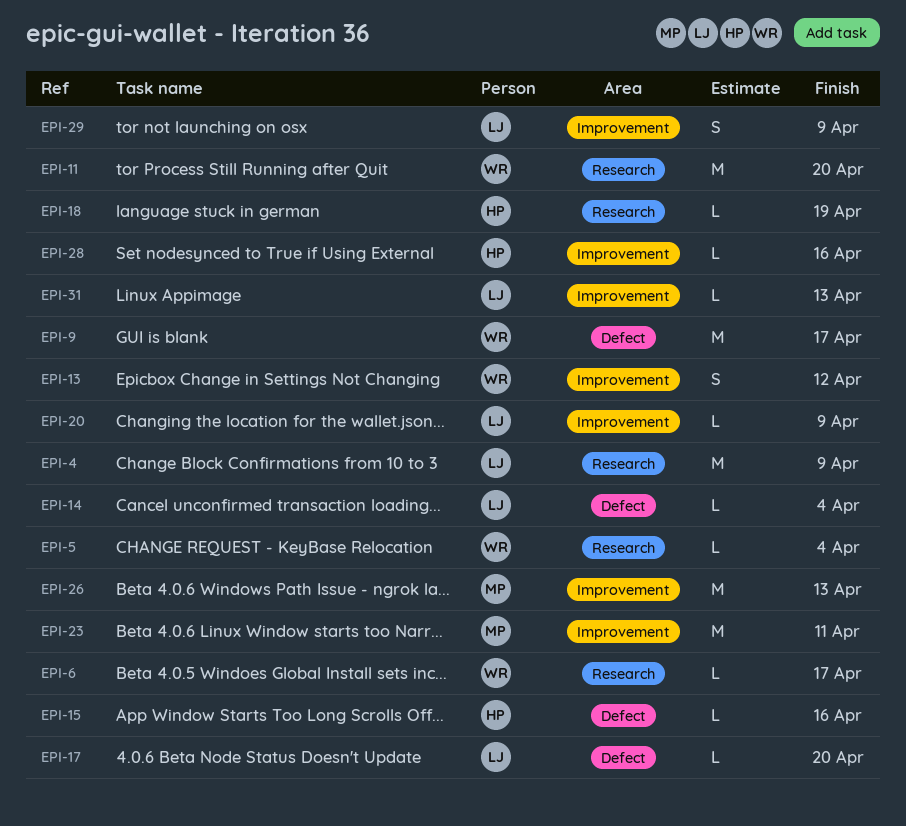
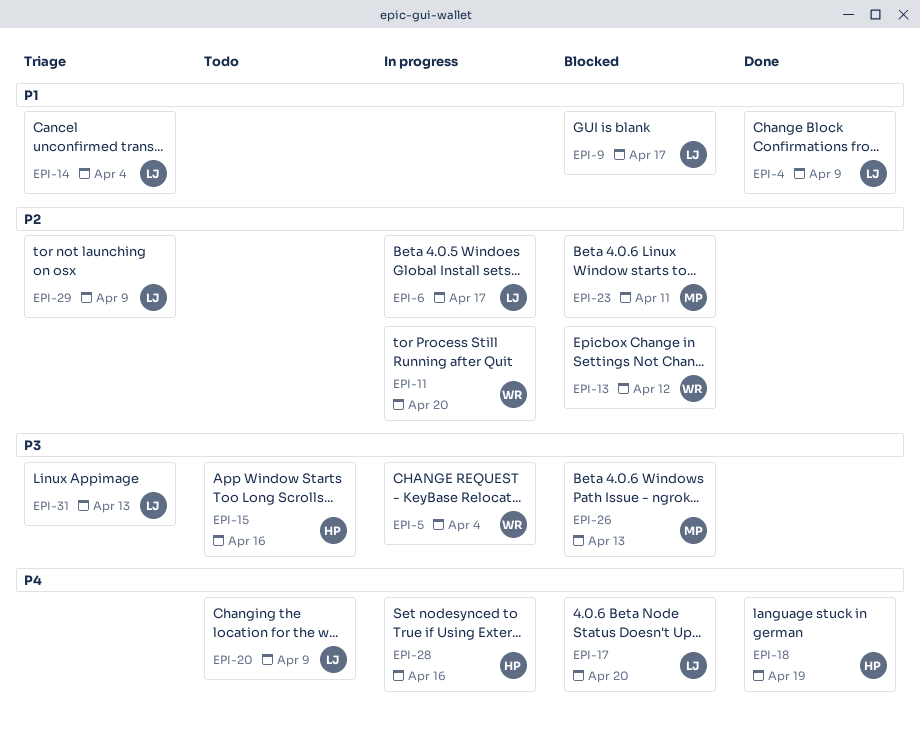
EPI-6, owner: WR -> LJ
EPI-9, owner: WR -> LJ

